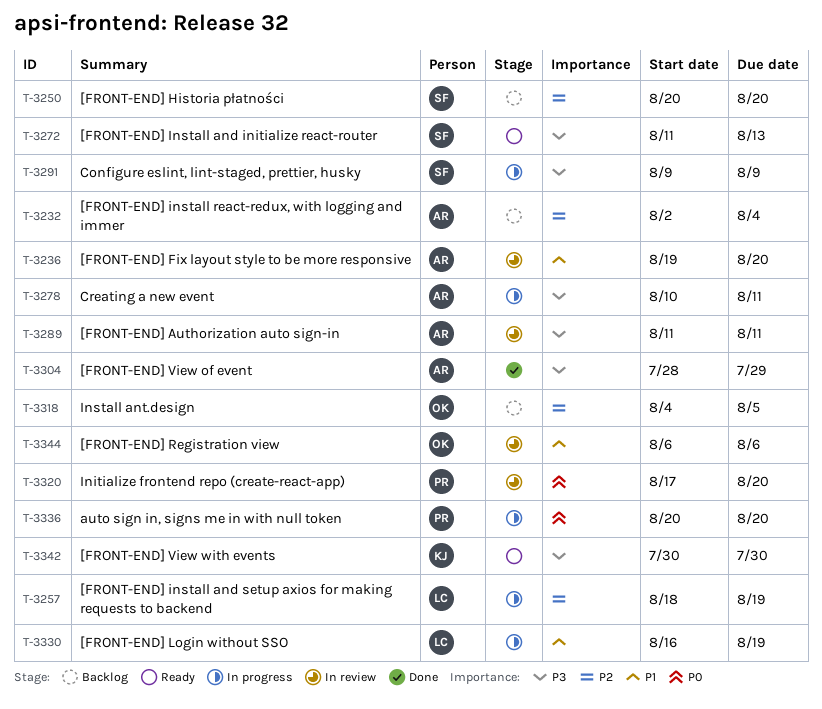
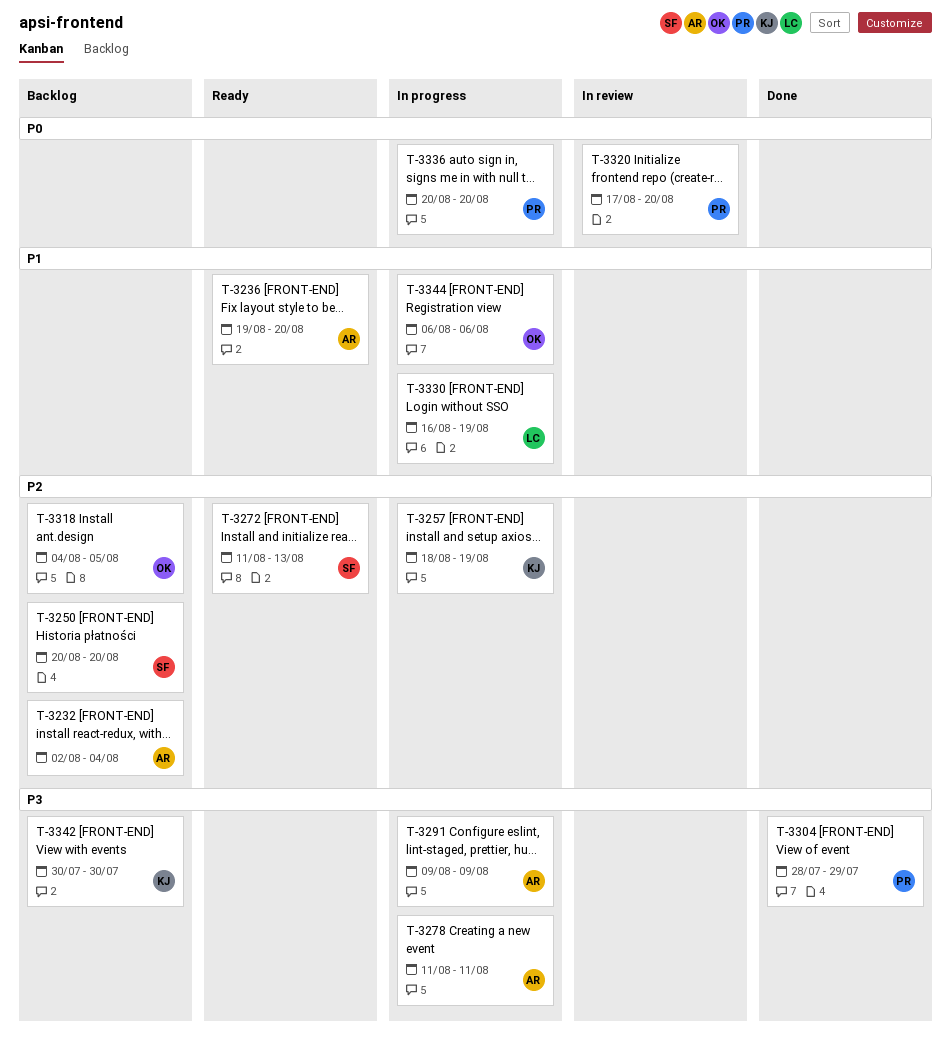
T-3236, status: In review -> Ready
T-3257, owner: LC -> KJ
T-3272, priority: P3 -> P2
T-3278, start: Aug 10 -> Aug 11
T-3289: present -> none
T-3291, owner: SF -> AR
T-3304, owner: AR -> PR
T-3342, status: Ready -> Backlog
T-3344, status: In review -> In progress

